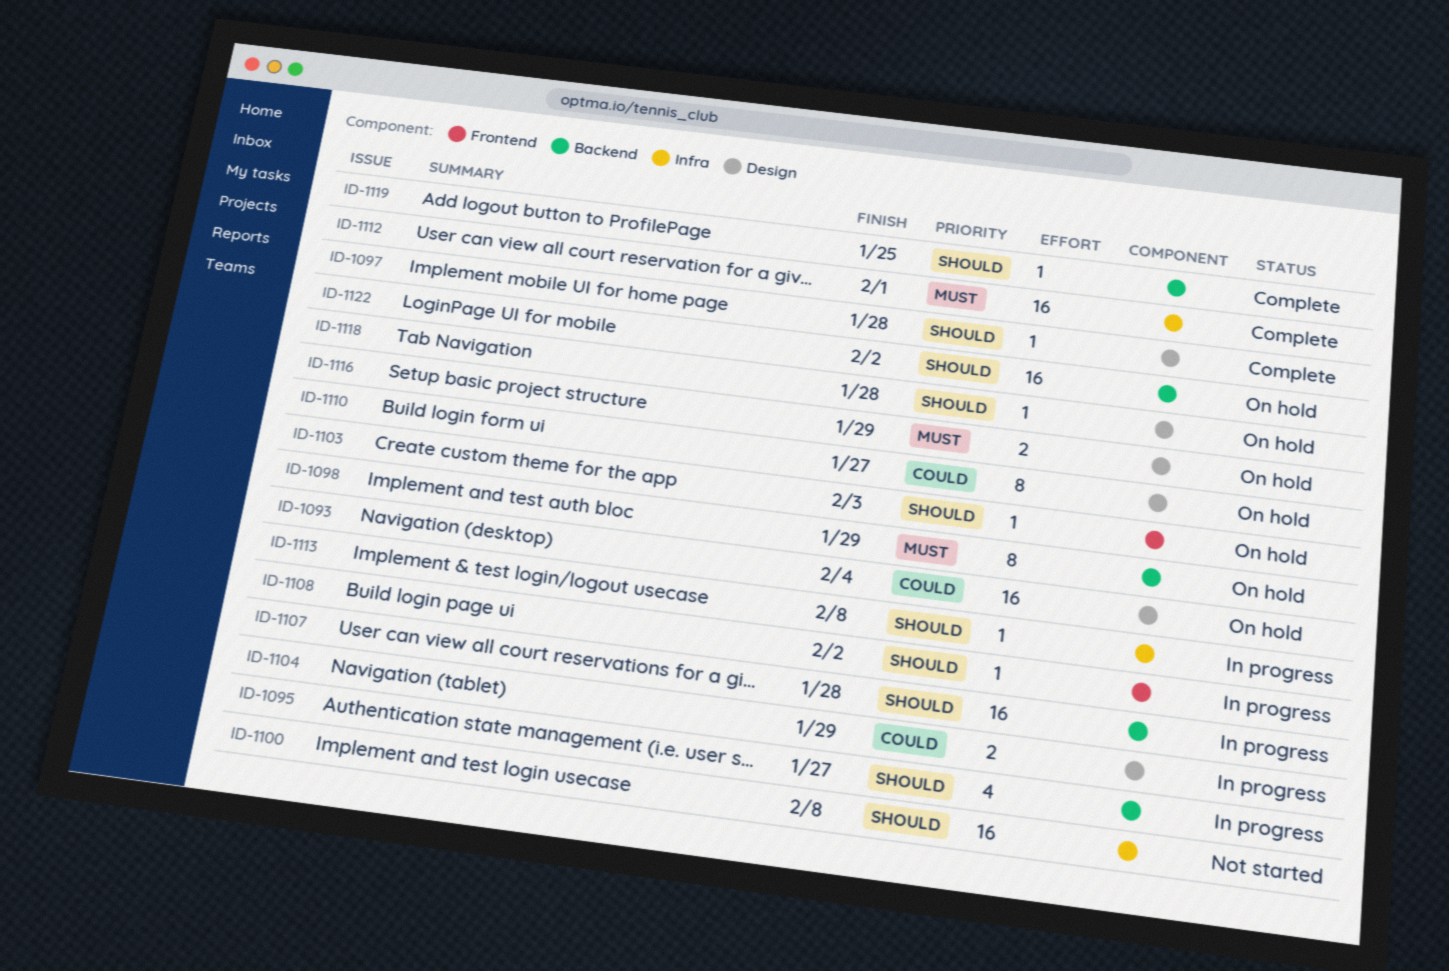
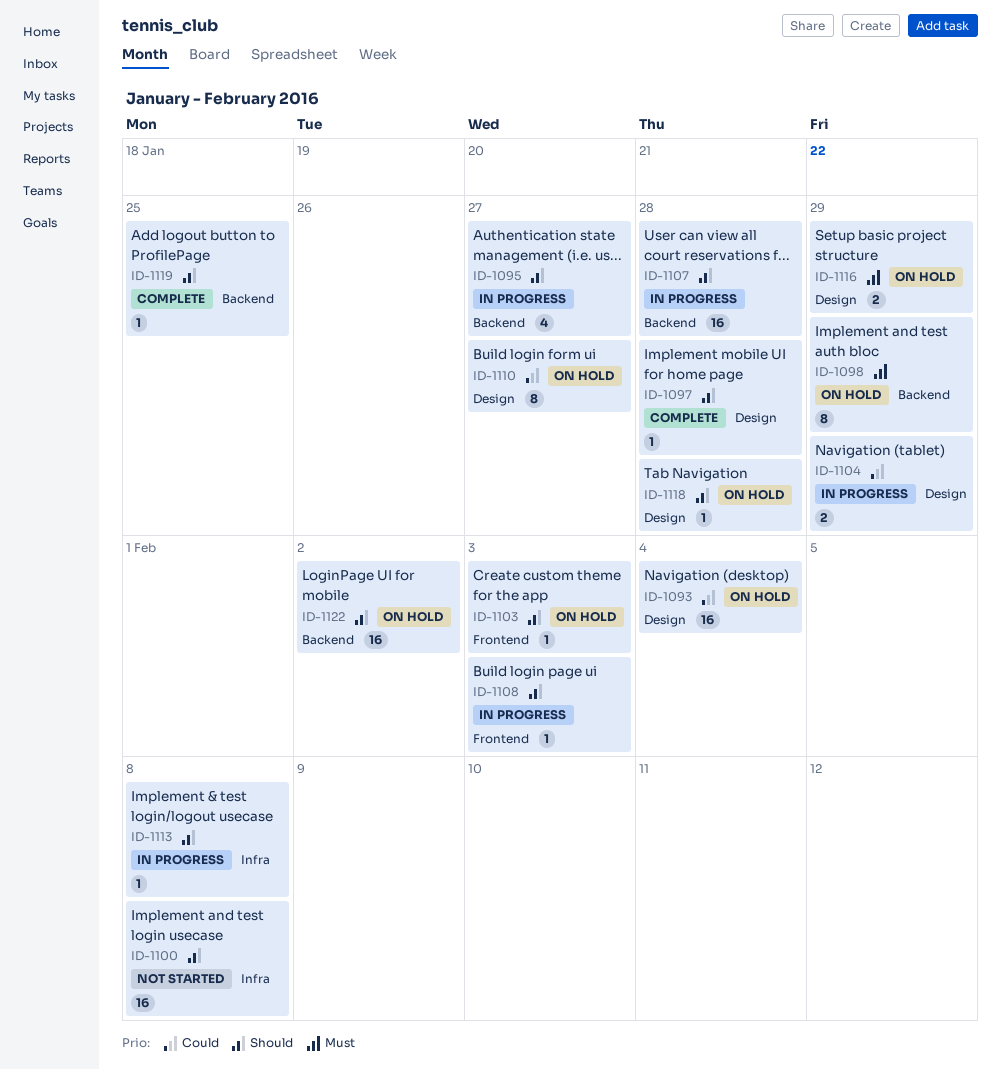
ID-1108, due: Feb 2 -> Feb 3
ID-1112: present -> none

